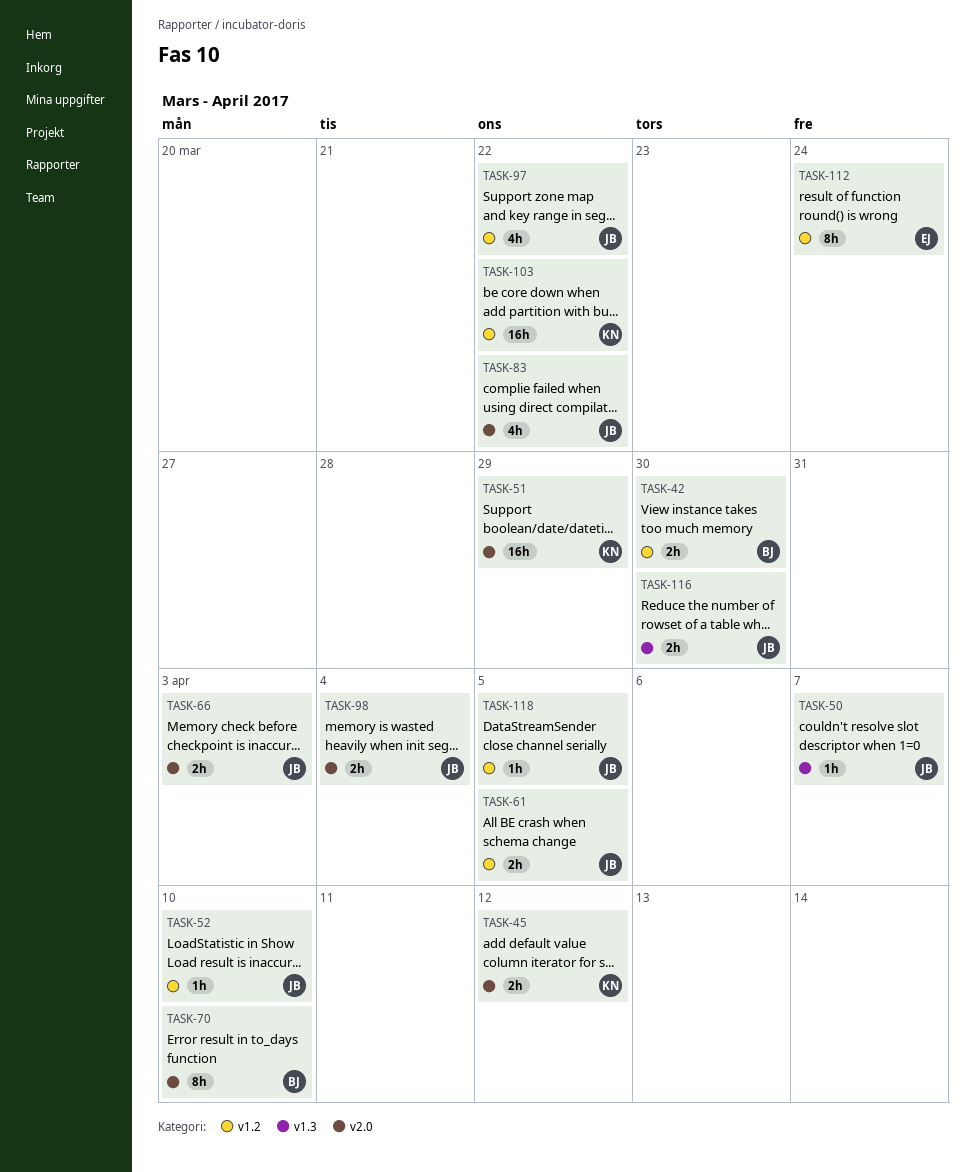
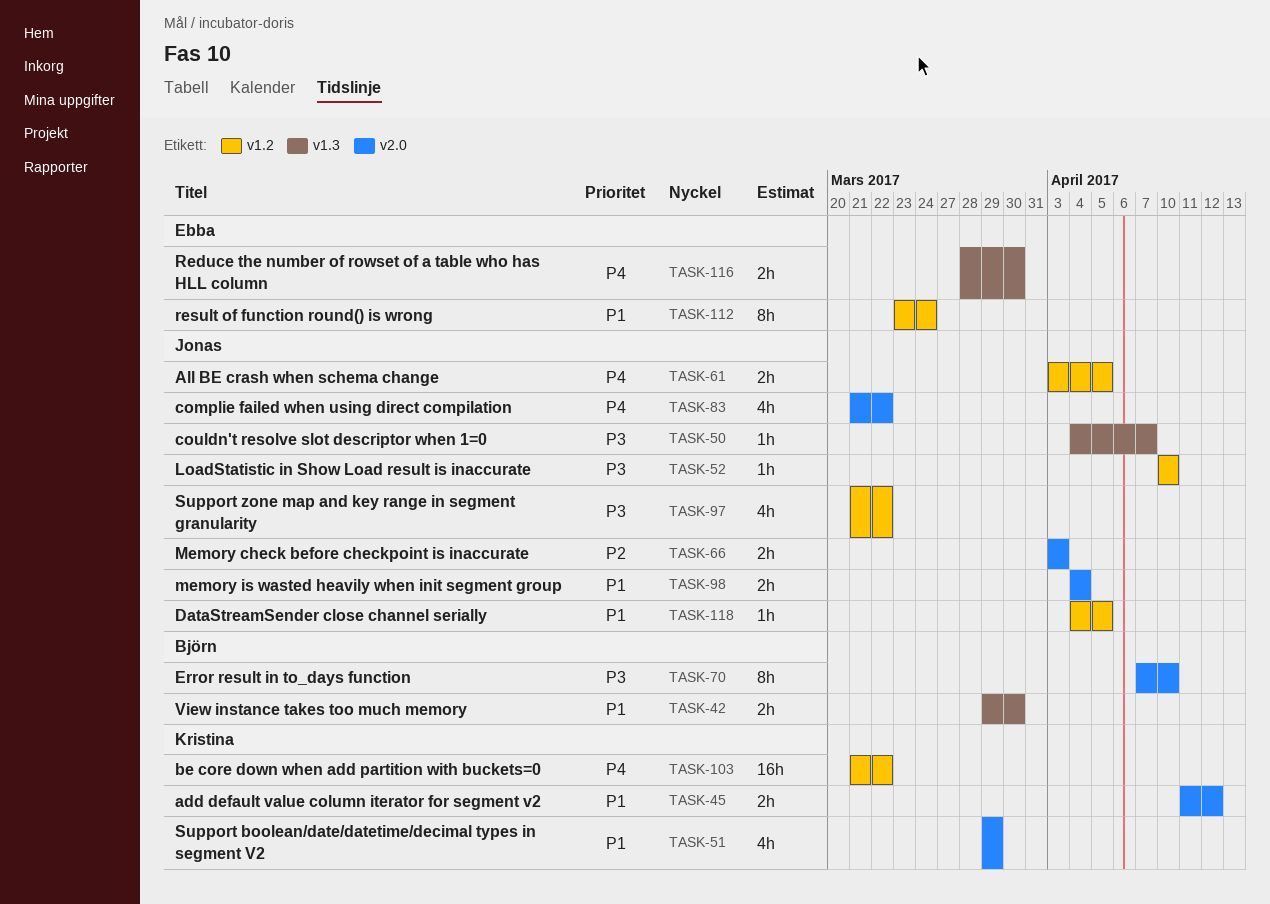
TASK-42, label: v1.2 -> v1.3
TASK-51, estimate: 16h -> 4h
TASK-116, owner: Jonas -> Ebba

